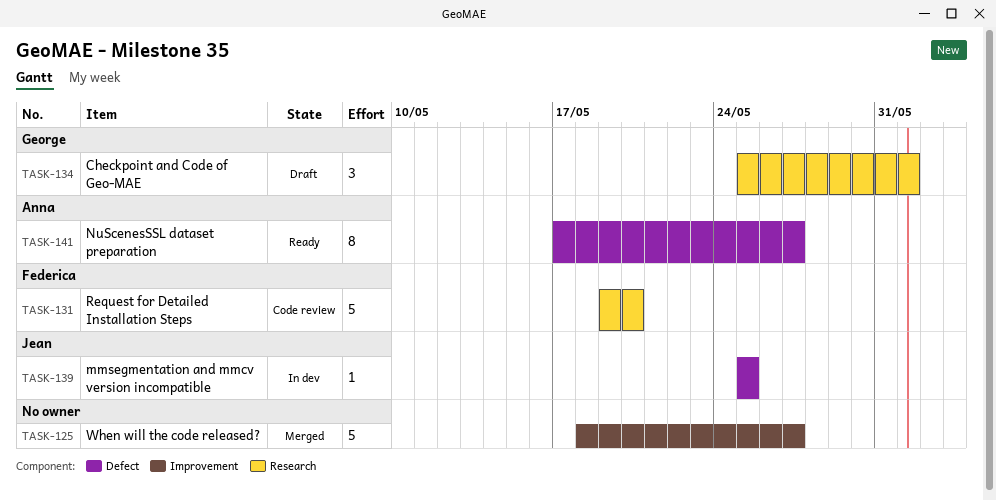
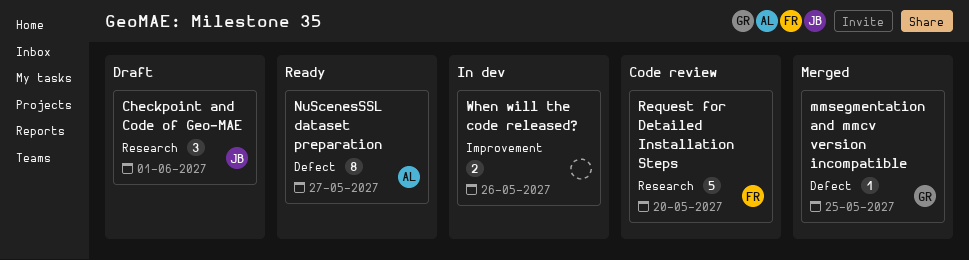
Checkpoint and Code of Geo-MAE, owner: George -> Jean
mmsegmentation and mmcv version incompatible, status: In dev -> Merged
mmsegmentation and mmcv version incompatible, owner: Jean -> George
When will the code released?, status: Merged -> In dev
When will the code released?, estimate: 5 -> 2
When will the code released?, due: May 27 -> May 26

